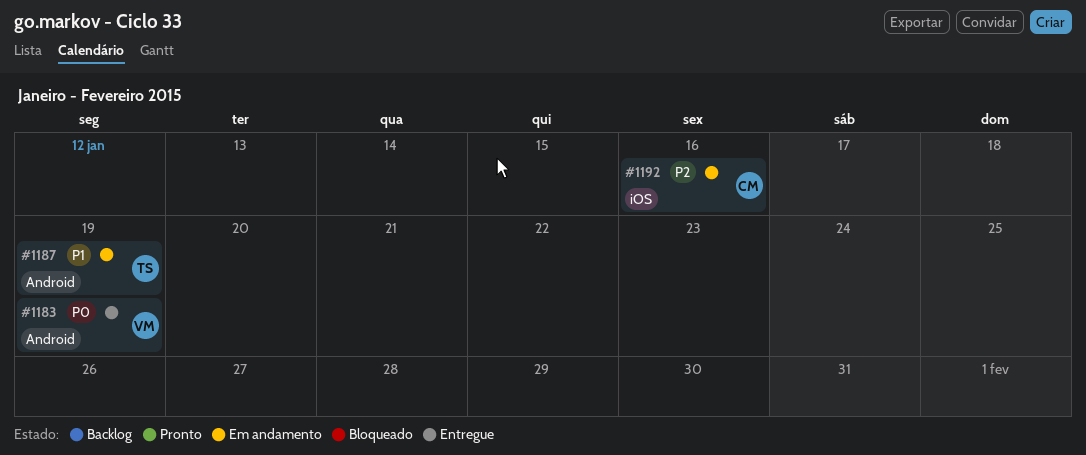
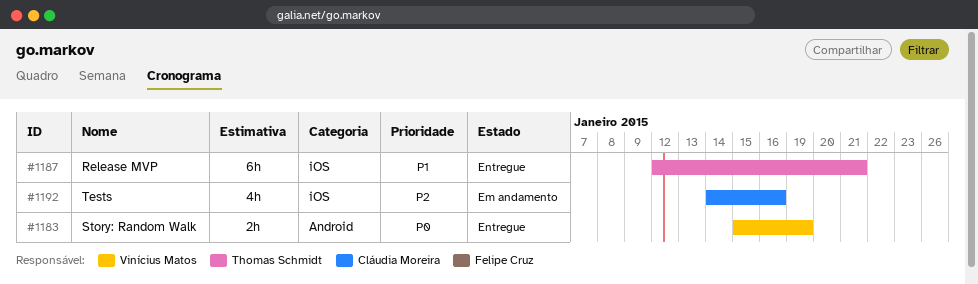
#1187, status: Em andamento -> Entregue
#1187, label: Android -> iOS
#1187, due: Jan 19 -> Jan 21

